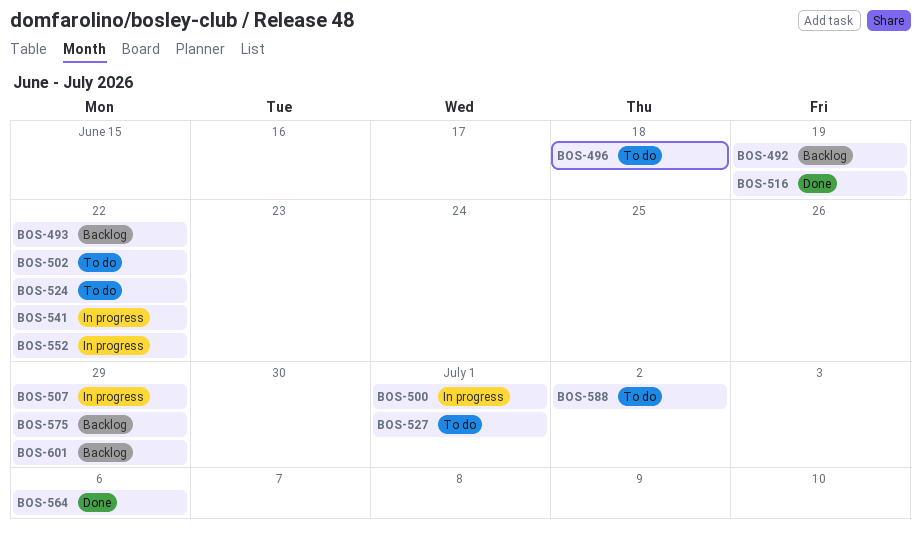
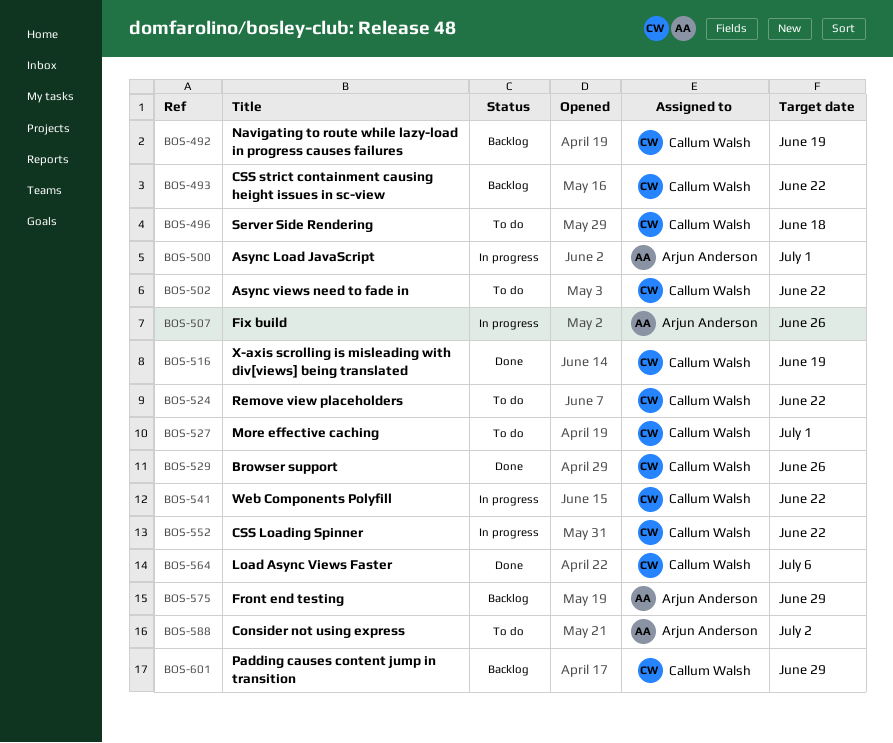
BOS-507, due: Jun 29 -> Jun 26
BOS-529: none -> present

